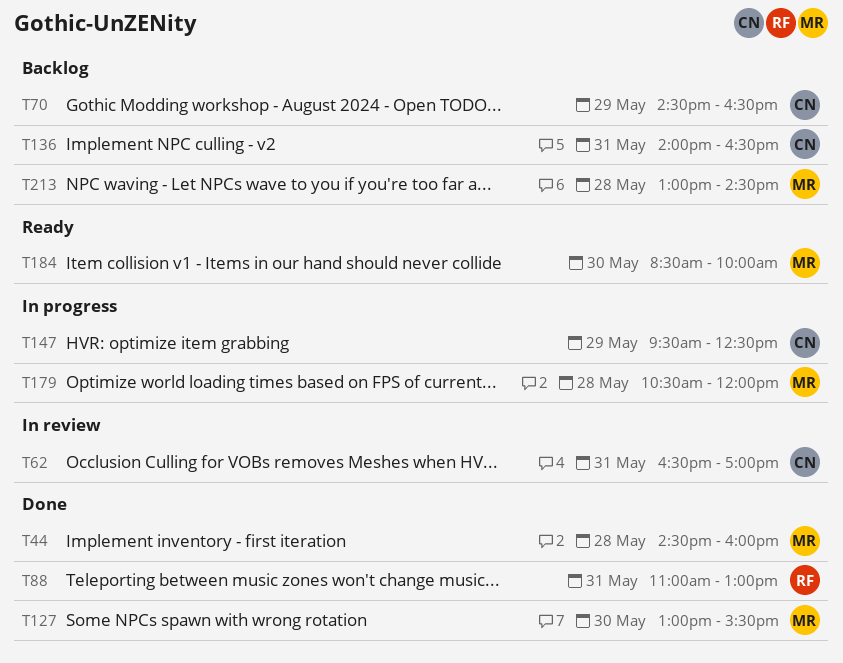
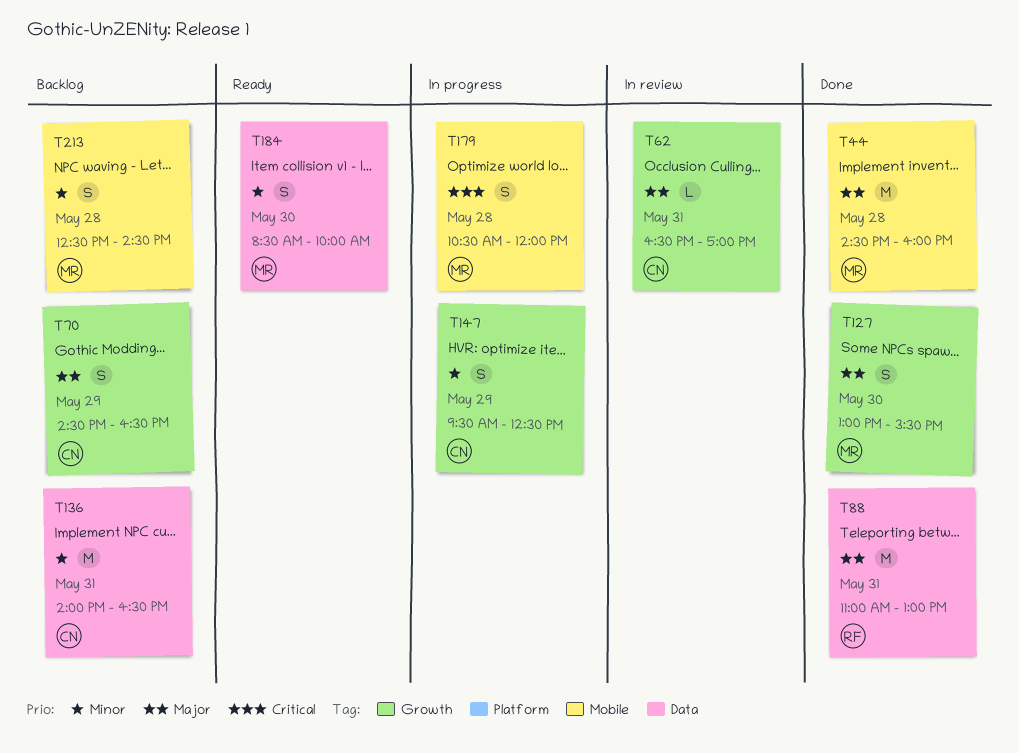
T213, begins: 13:00 -> 12:30

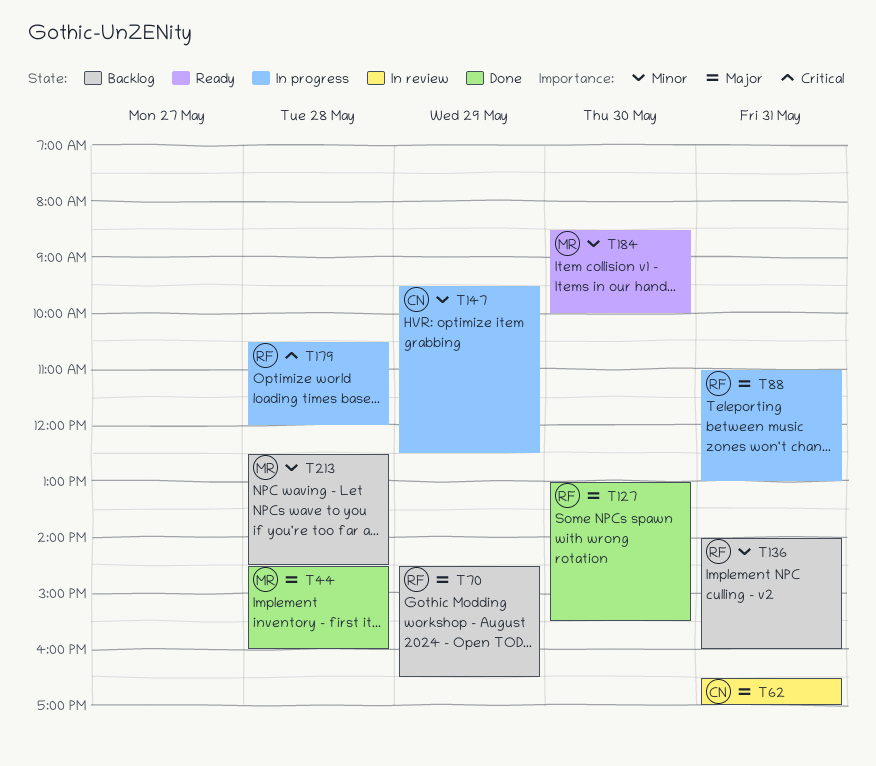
T70, owner: CN -> RF
T88, status: Done -> In progress
T127, owner: MR -> RF
T136, owner: CN -> RF
T136, ends: 16:30 -> 16:00
T179, owner: MR -> RF

